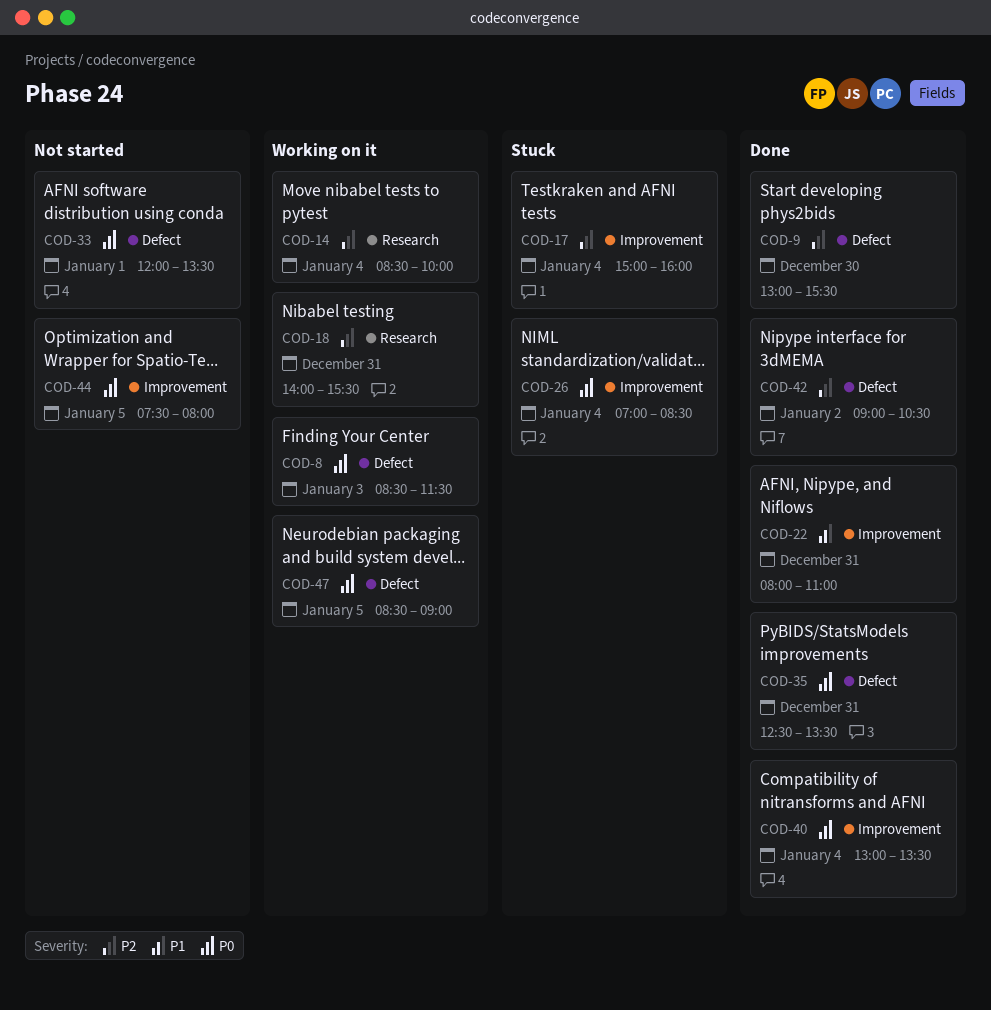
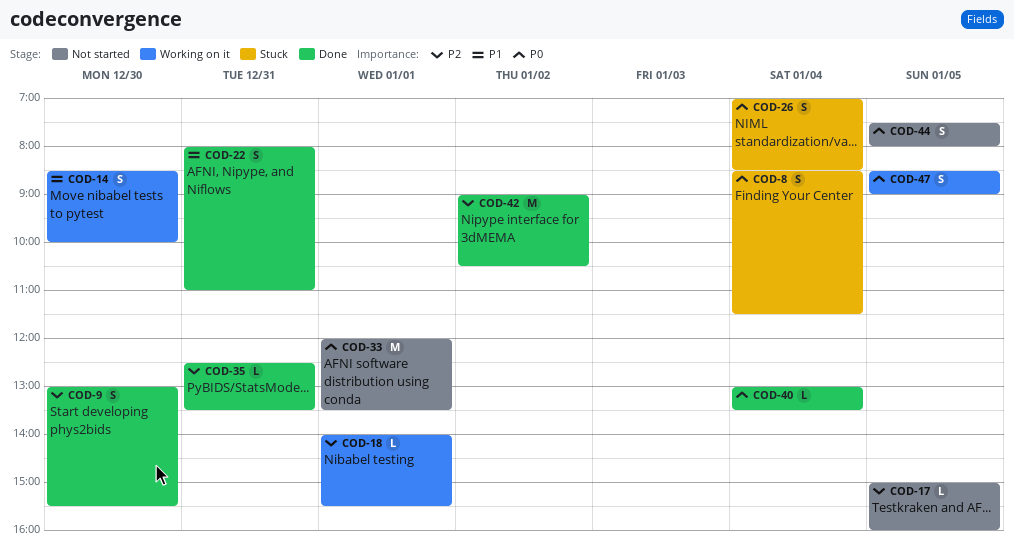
COD-8, status: Working on it -> Stuck
COD-8, day: Jan 3 -> Jan 4
COD-14, priority: P2 -> P1
COD-14, day: Jan 4 -> Dec 30
COD-17, status: Stuck -> Not started
COD-17, day: Jan 4 -> Jan 5
COD-18, day: Dec 31 -> Jan 1
COD-35, priority: P0 -> P2

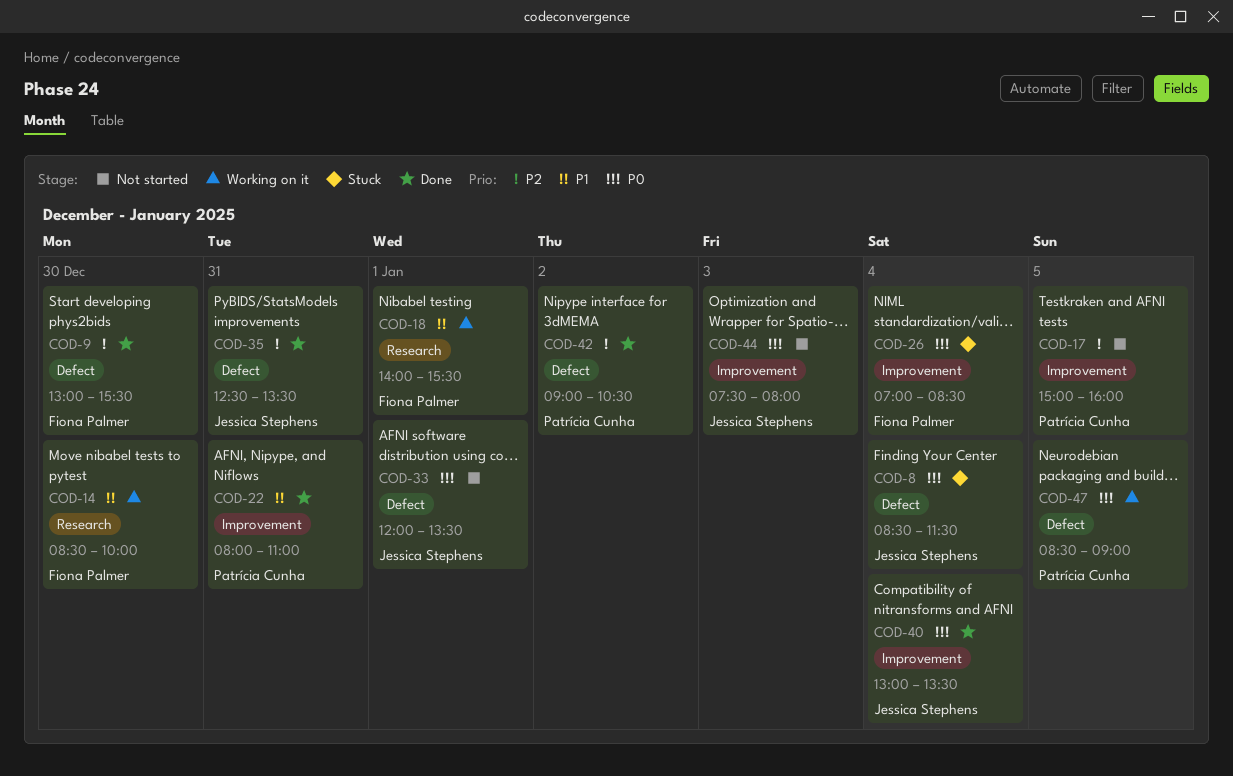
COD-18, priority: P2 -> P1
COD-44, day: Jan 5 -> Jan 3

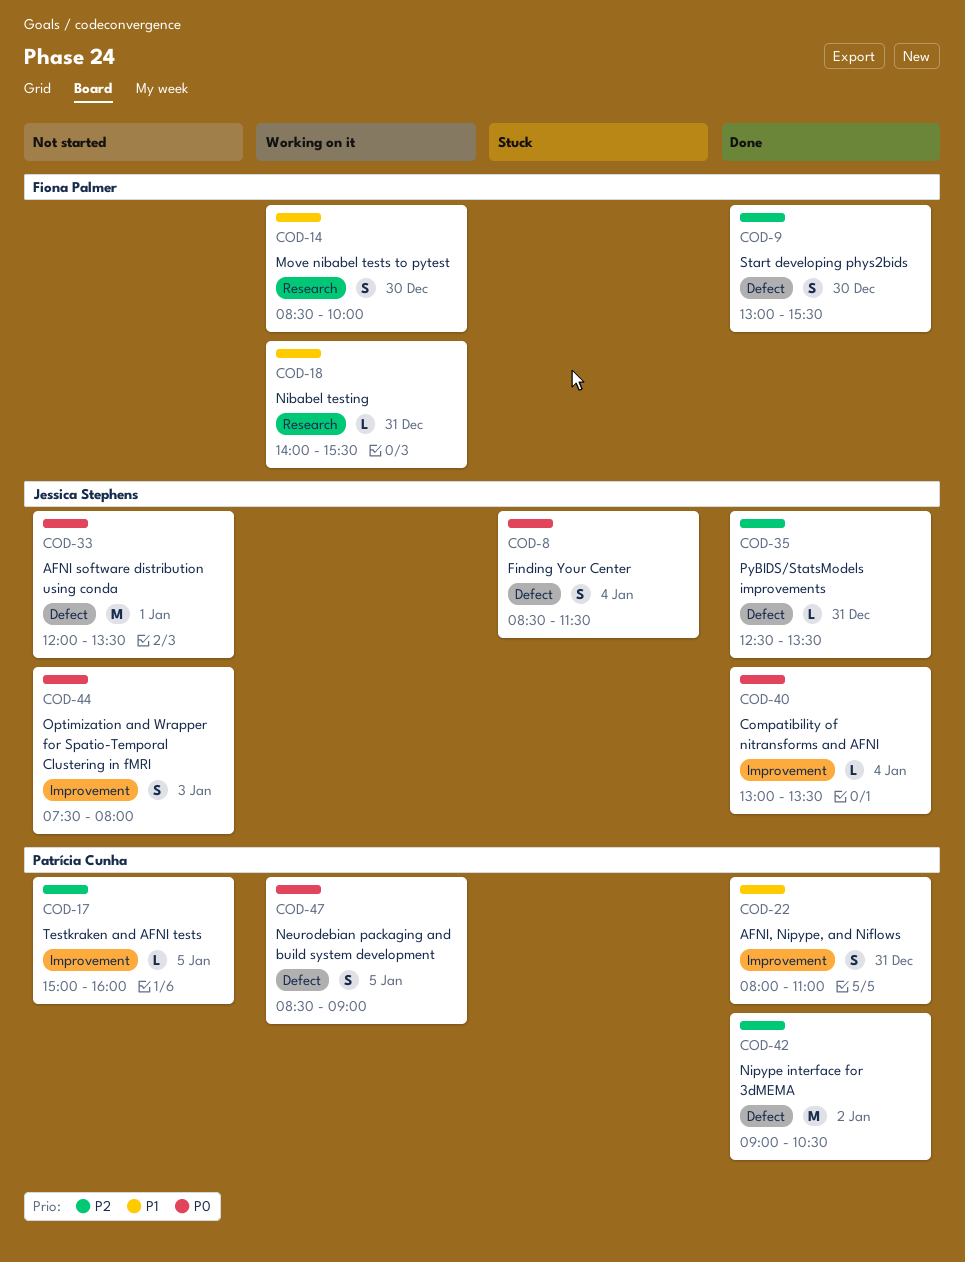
COD-18, day: Jan 1 -> Dec 31
COD-26: present -> none

